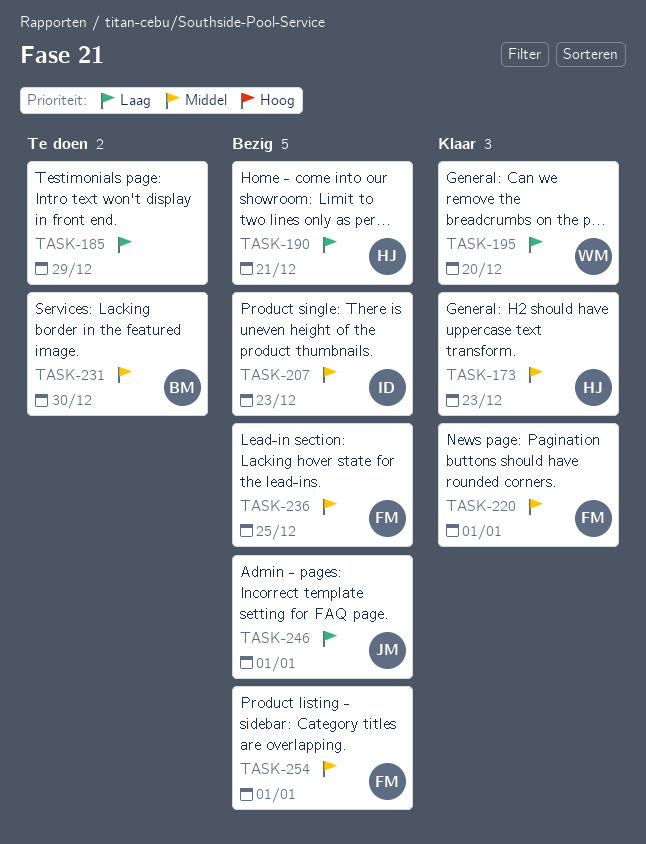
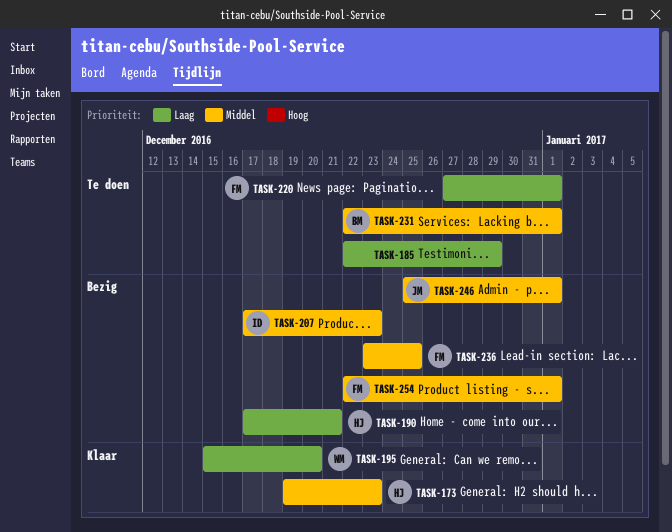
TASK-220, status: Klaar -> Te doen
TASK-220, priority: Middel -> Laag
TASK-231, due: Dec 30 -> Jan 1
TASK-246, priority: Laag -> Middel

